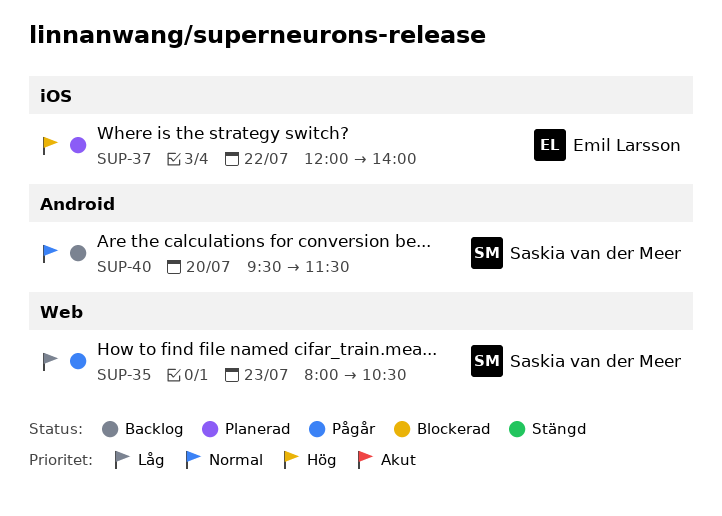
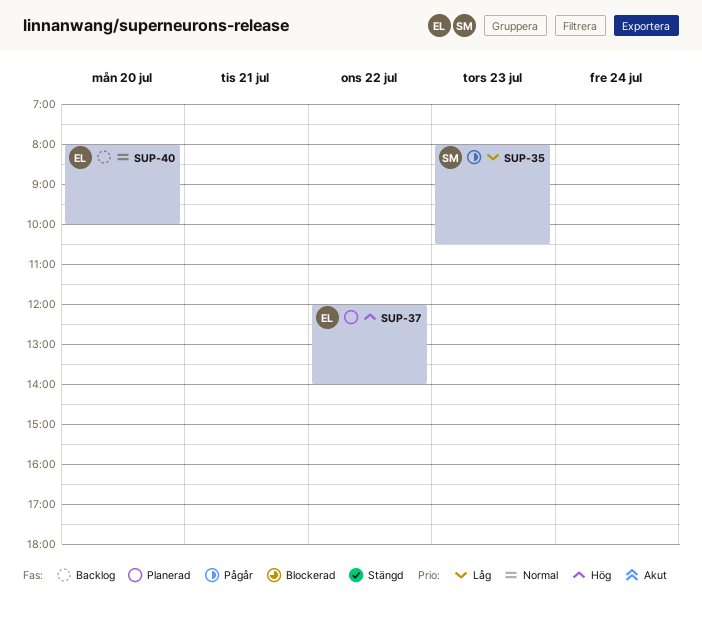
SUP-40, owner: Saskia van der Meer -> Emil Larsson
SUP-40, begins: 09:30 -> 08:00
SUP-40, ends: 11:30 -> 10:00

